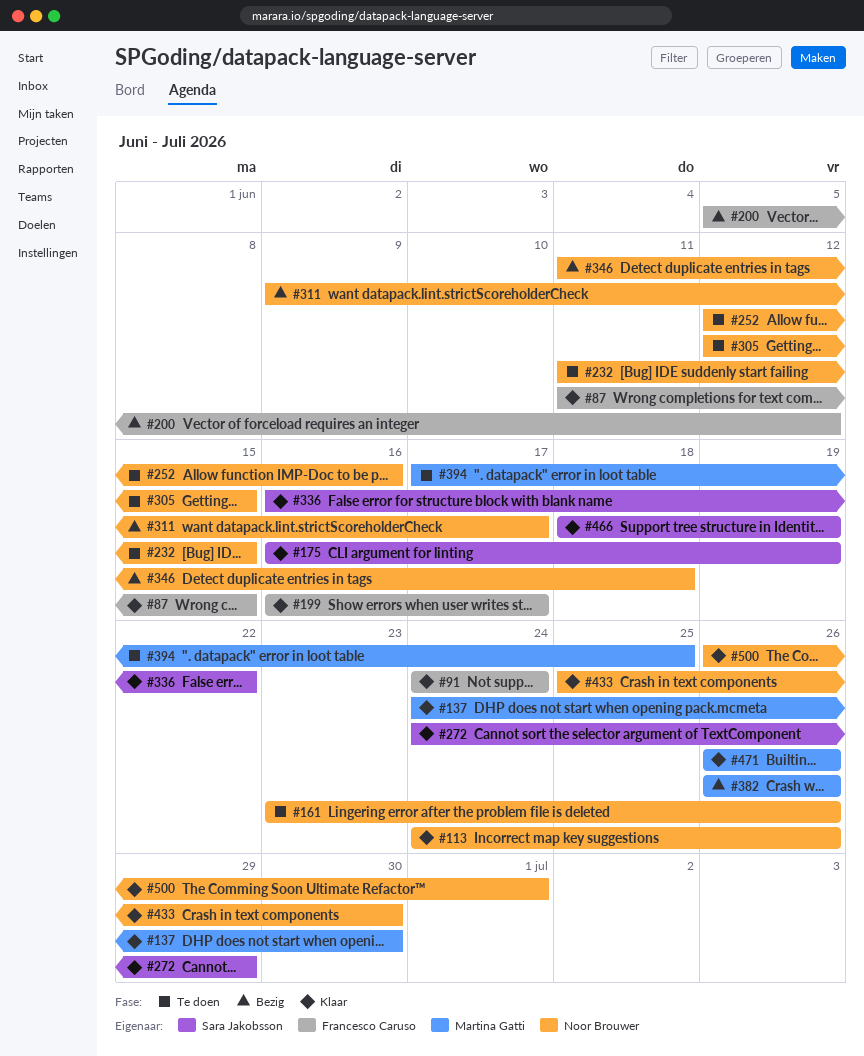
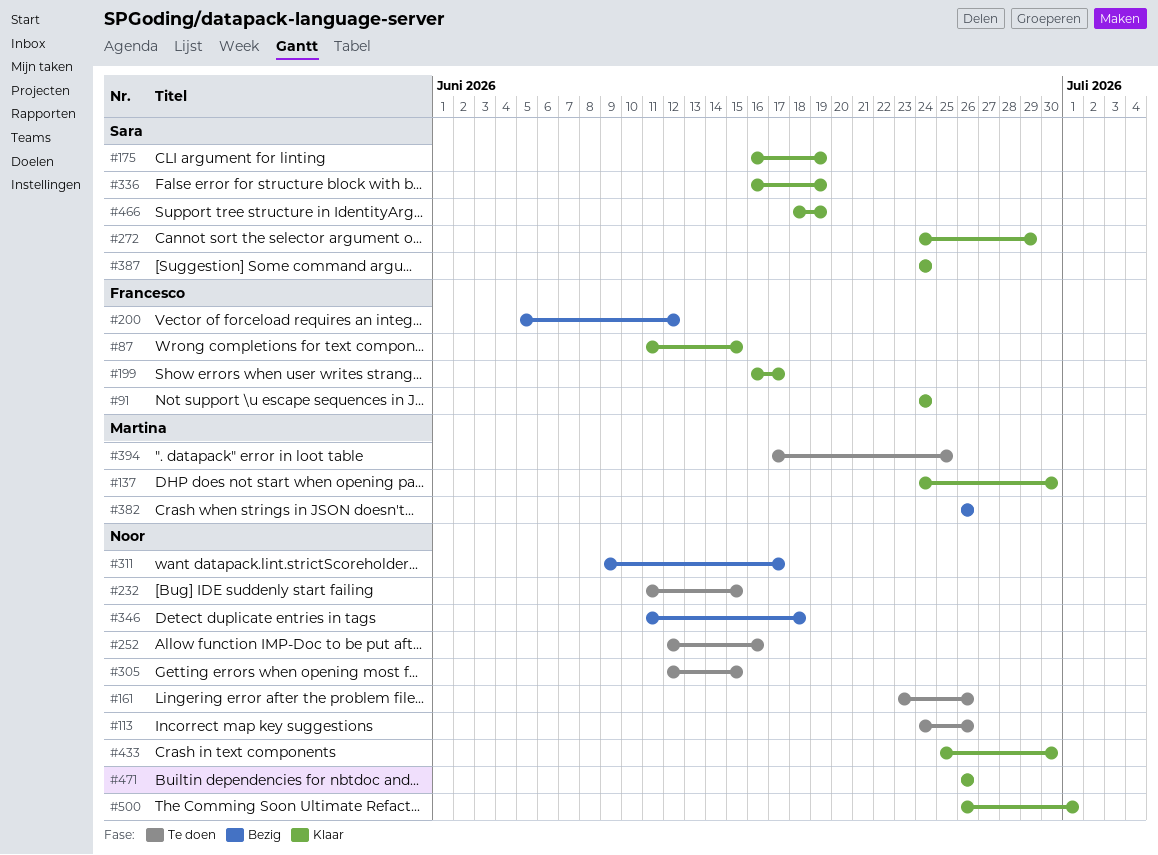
#113, status: Klaar -> Te doen
#336, due: Jun 22 -> Jun 19
#387: none -> present
#471, owner: Martina Gatti -> Noor Brouwer

